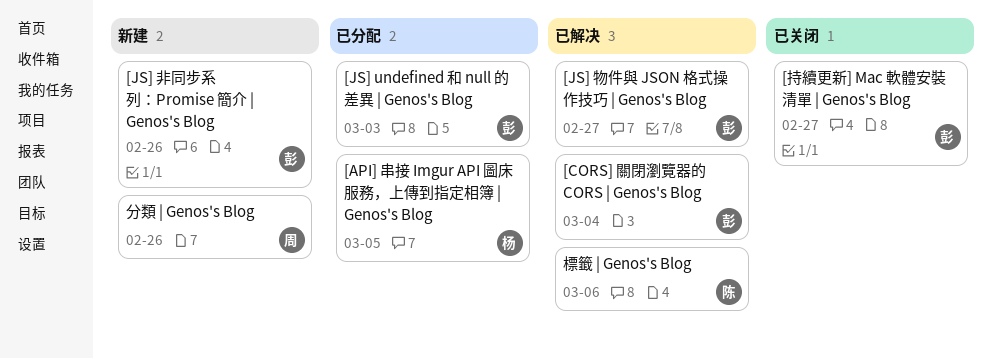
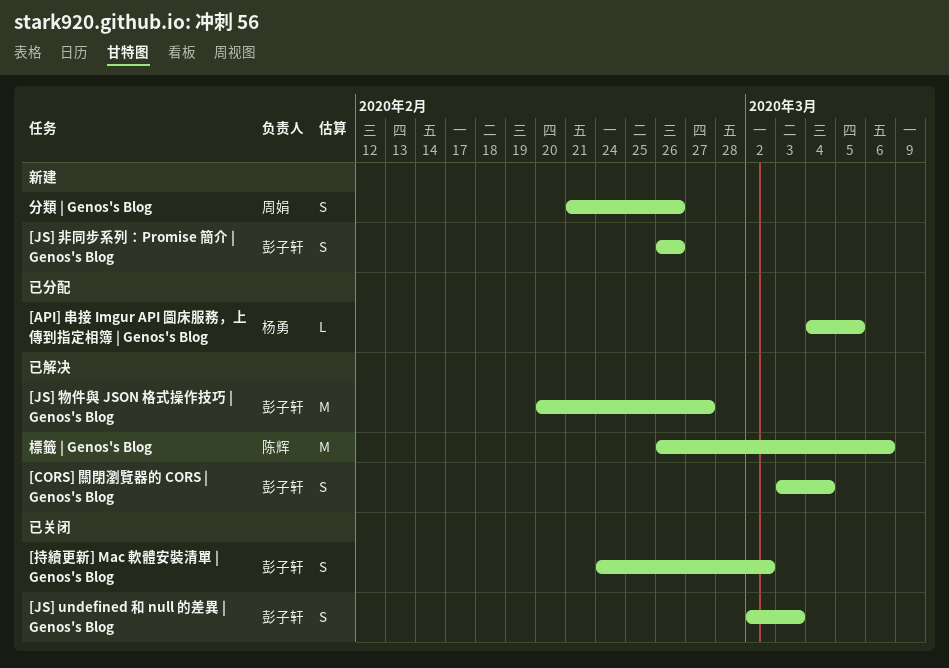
[JS] undefined 和 null 的差異 | Genos's Blog, status: 已分配 -> 已关闭
[持續更新] Mac 軟體安裝清單 | Genos's Blog, due: Feb 27 -> Mar 2

